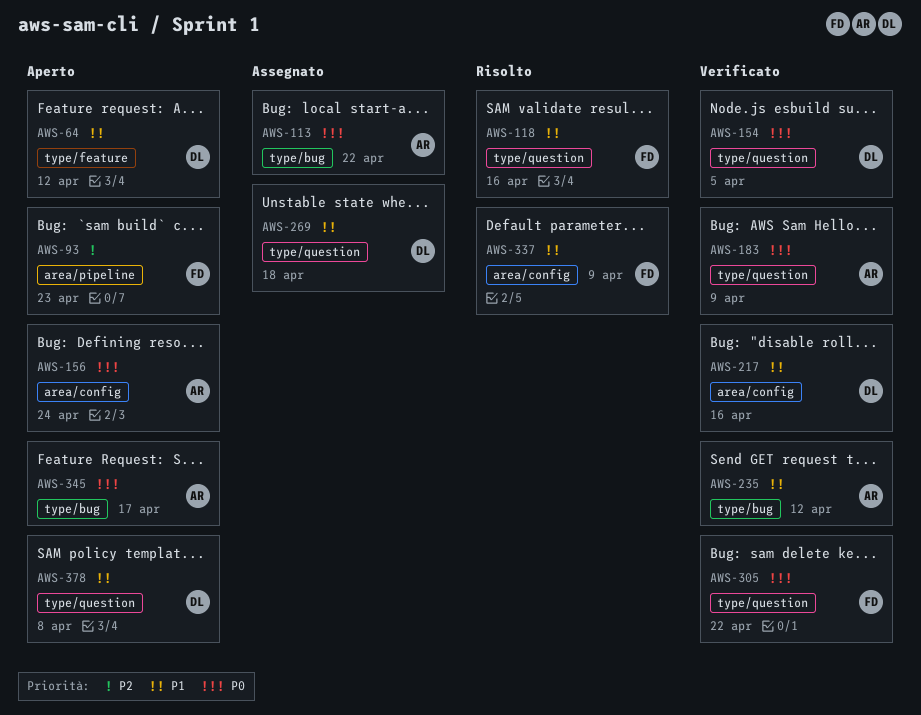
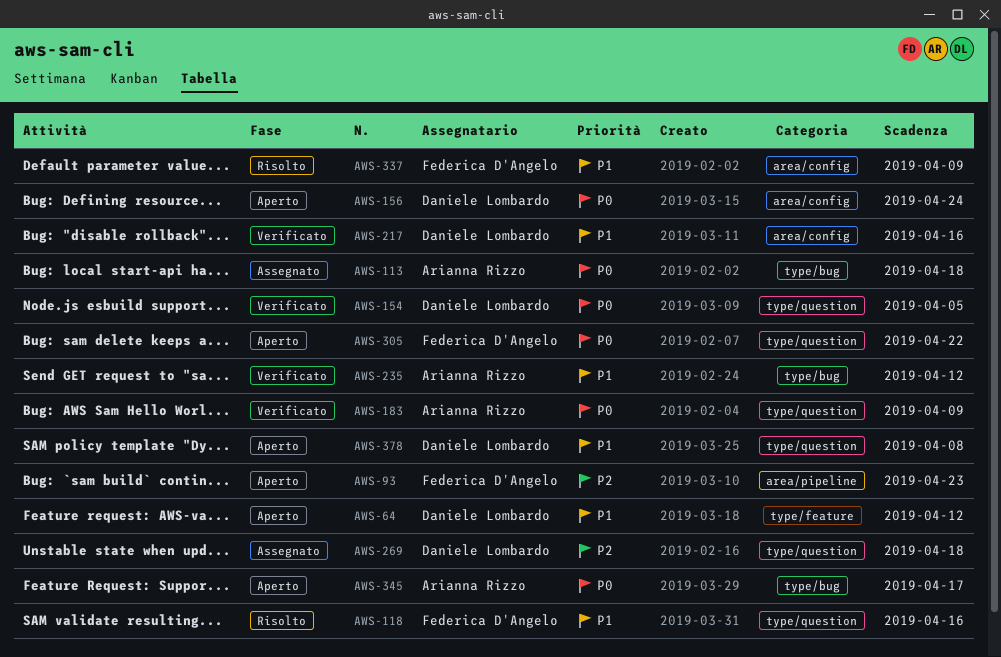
AWS-113, due: Apr 22 -> Apr 18
AWS-156, owner: Arianna Rizzo -> Daniele Lombardo
AWS-269, priority: P1 -> P2
AWS-305, status: Verificato -> Aperto

